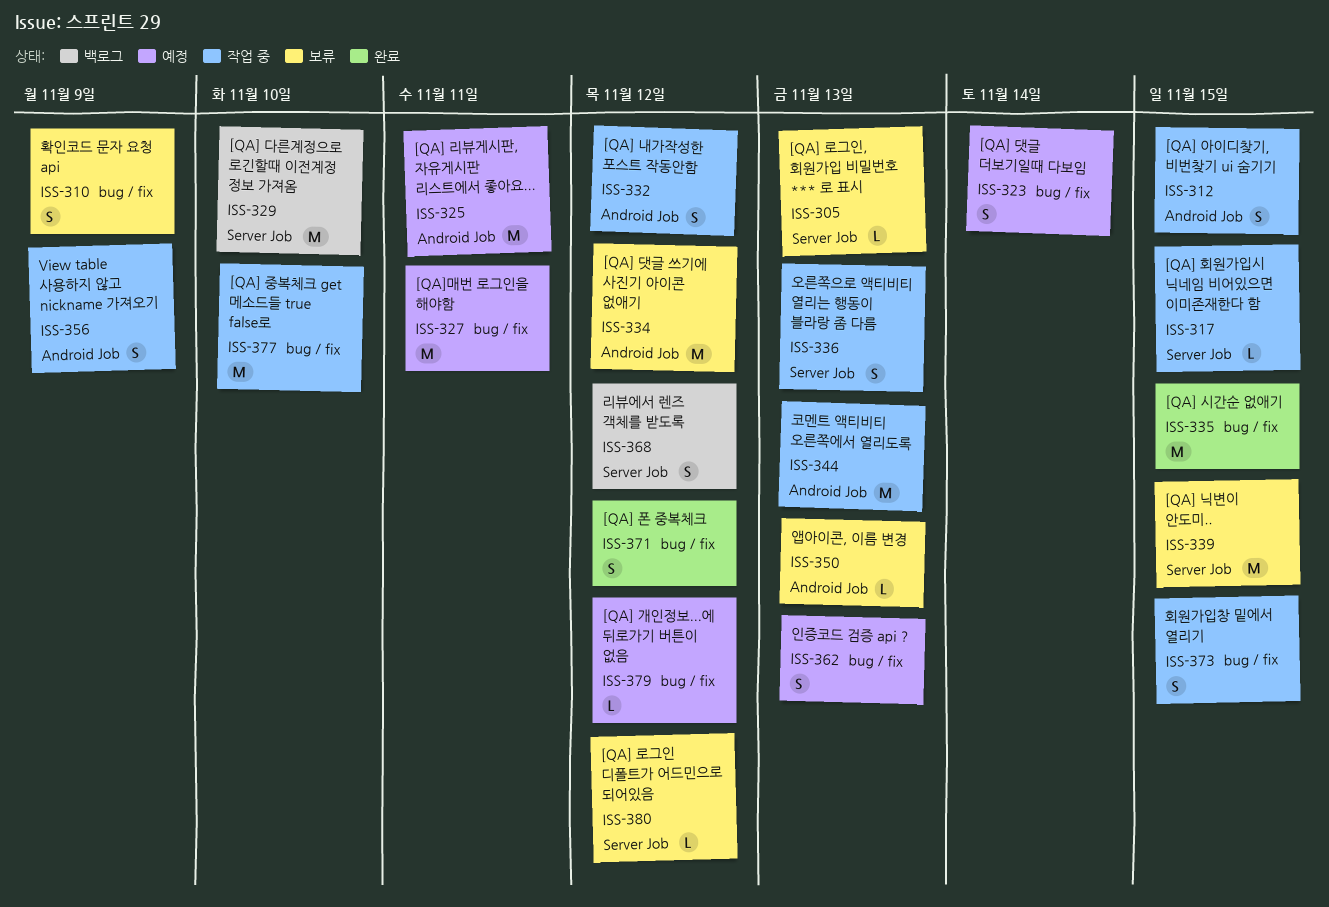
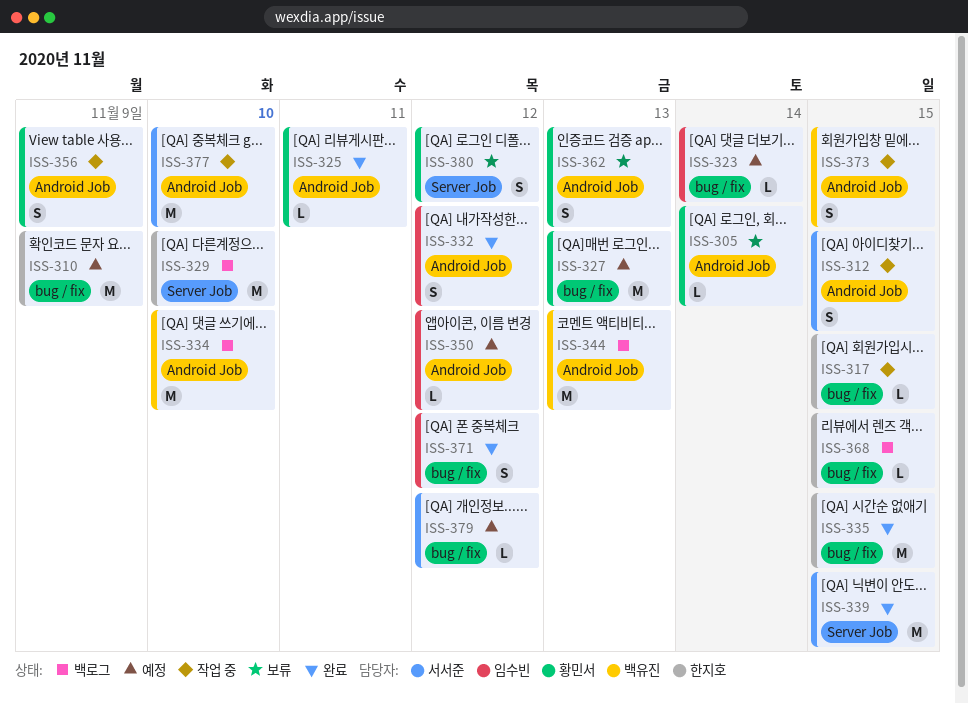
ISS-305, label: Server Job -> Android Job
ISS-305, due: Nov 13 -> Nov 14
ISS-310, status: 보류 -> 예정
ISS-310, estimate: S -> M
ISS-317, label: Server Job -> bug / fix
ISS-323, estimate: S -> L
ISS-325, status: 예정 -> 완료
ISS-325, estimate: M -> L
ISS-327, due: Nov 11 -> Nov 13
ISS-332, status: 작업 중 -> 완료
ISS-334, status: 보류 -> 백로그
ISS-334, due: Nov 12 -> Nov 10
ISS-336: present -> none
ISS-339, status: 보류 -> 완료
ISS-344, status: 작업 중 -> 백로그
ISS-350, status: 보류 -> 예정
ISS-350, due: Nov 13 -> Nov 12
ISS-362, status: 예정 -> 보류
ISS-362, label: bug / fix -> Android Job
ISS-368, label: Server Job -> bug / fix
ISS-368, estimate: S -> L
ISS-368, due: Nov 12 -> Nov 15
ISS-373, label: bug / fix -> Android Job
ISS-377, label: bug / fix -> Android Job
ISS-380, estimate: L -> S

